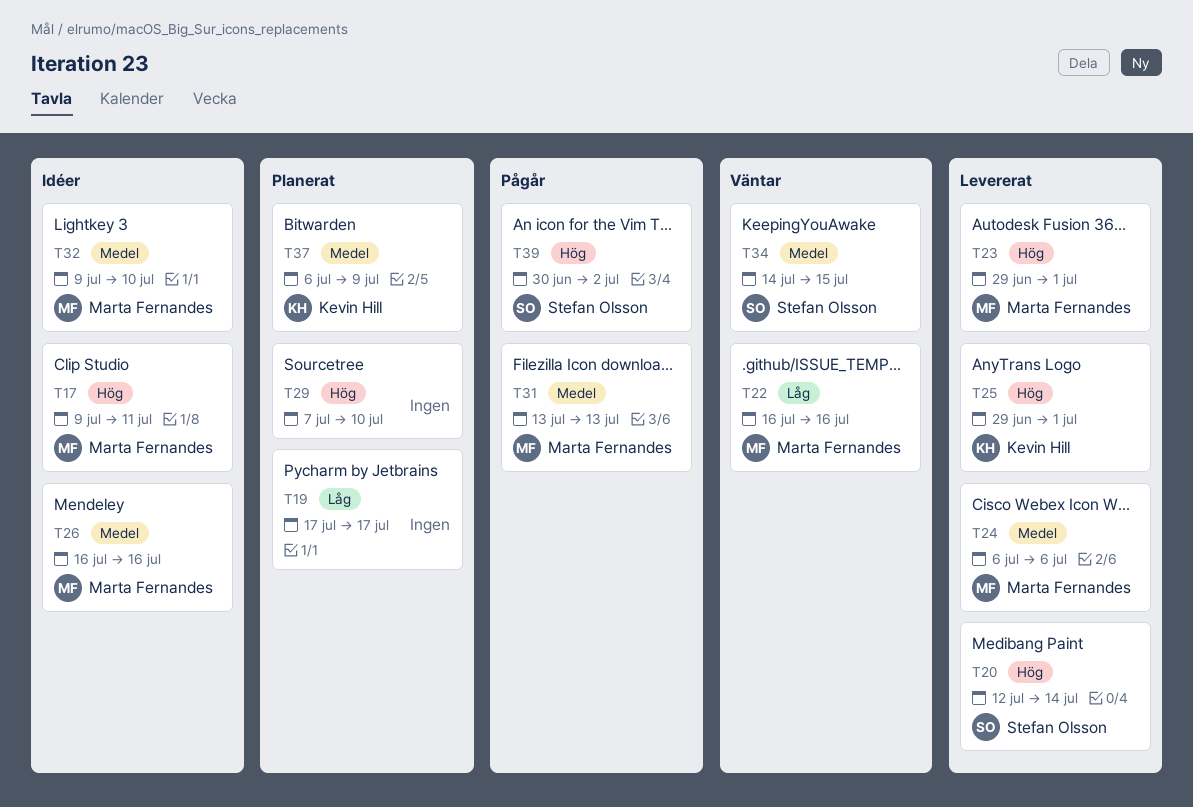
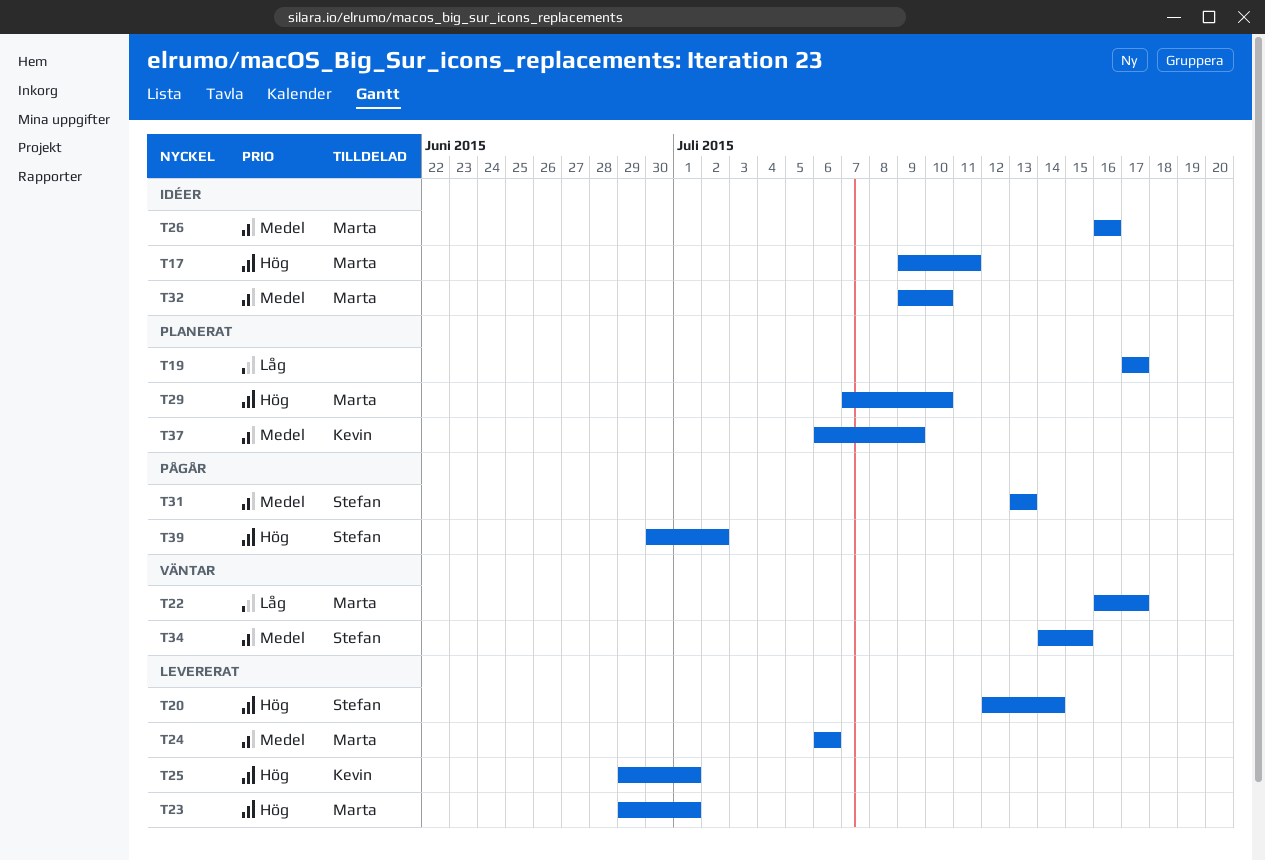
T22, due: Jul 16 -> Jul 17
T29, owner: none -> Marta Fernandes
T31, owner: Marta Fernandes -> Stefan Olsson

